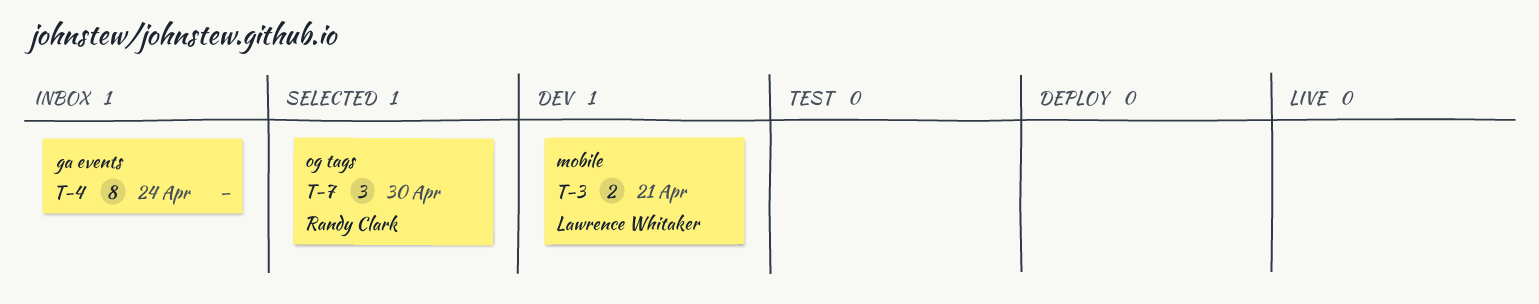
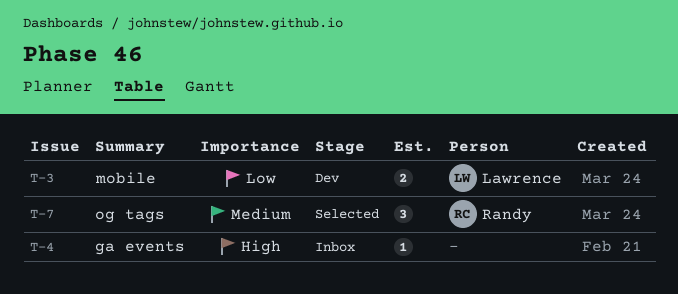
T-4, estimate: 8 -> 1

